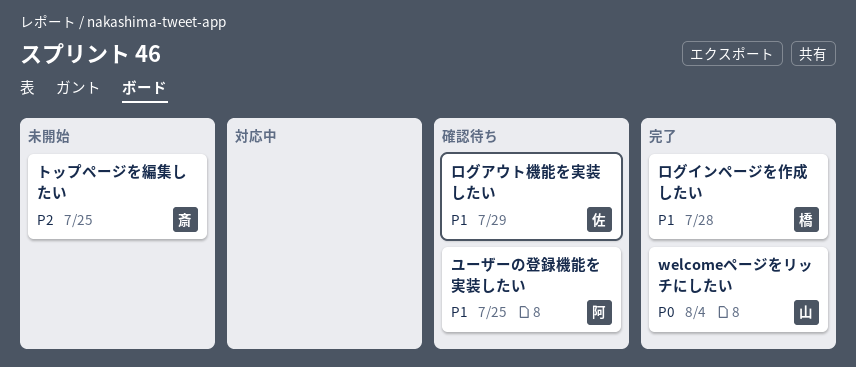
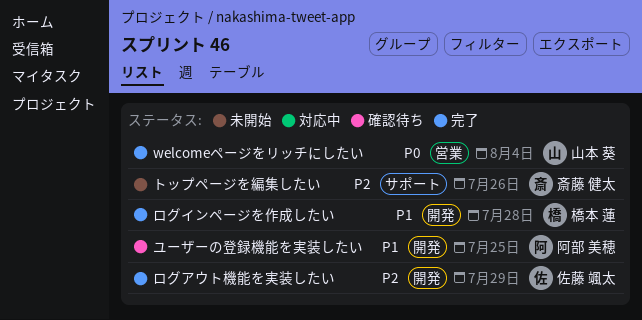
トップページを編集したい, due: Jul 25 -> Jul 26
ログアウト機能を実装したい, status: 確認待ち -> 完了
ログアウト機能を実装したい, priority: P1 -> P2

